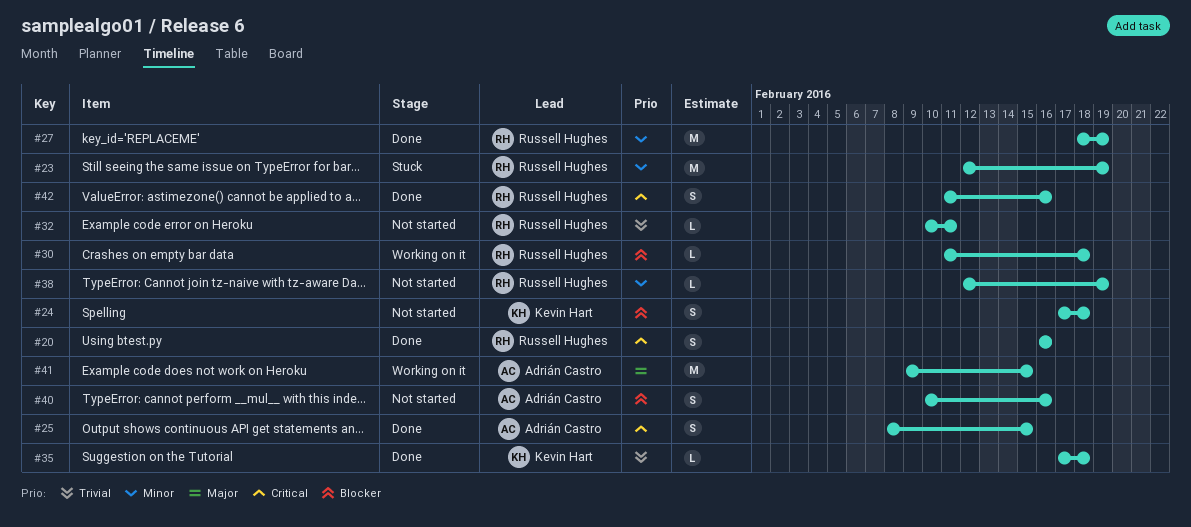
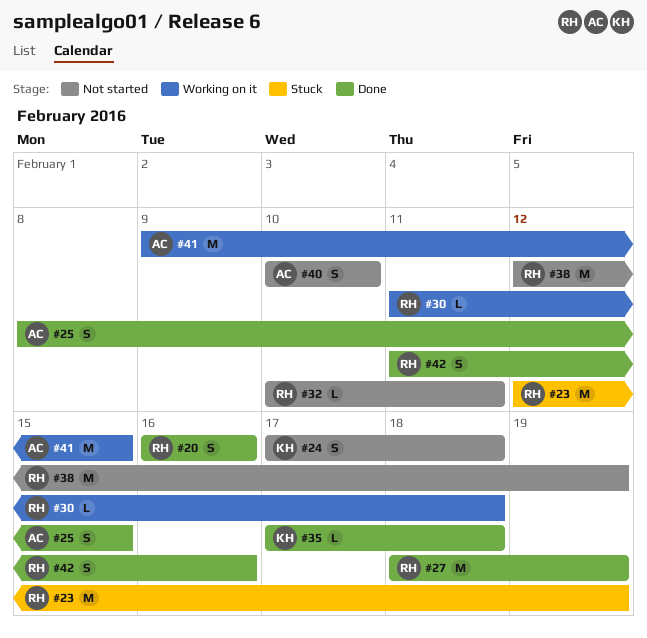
#38, estimate: L -> M
#40, due: Feb 16 -> Feb 10

